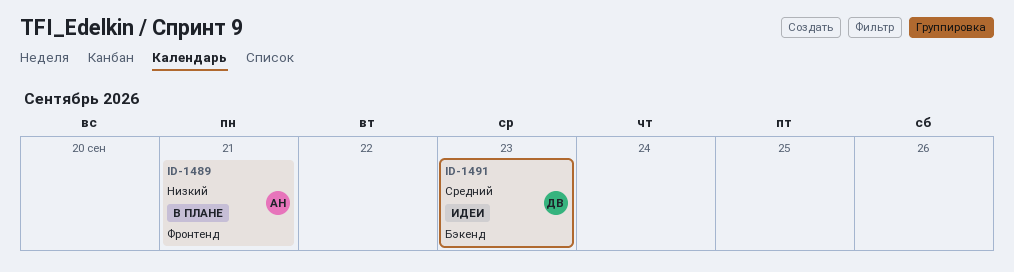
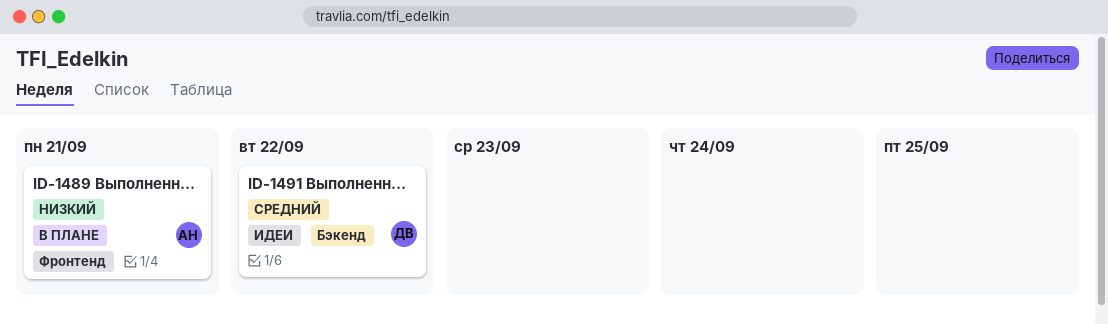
ID-1491, due: Sep 23 -> Sep 22

